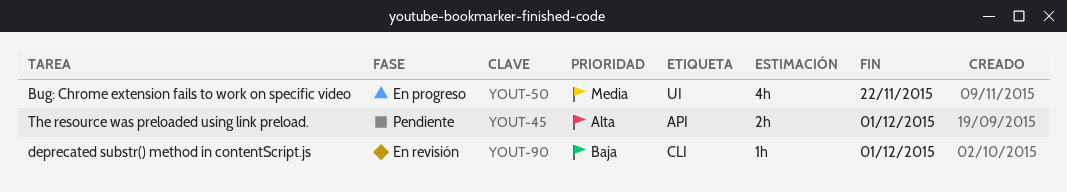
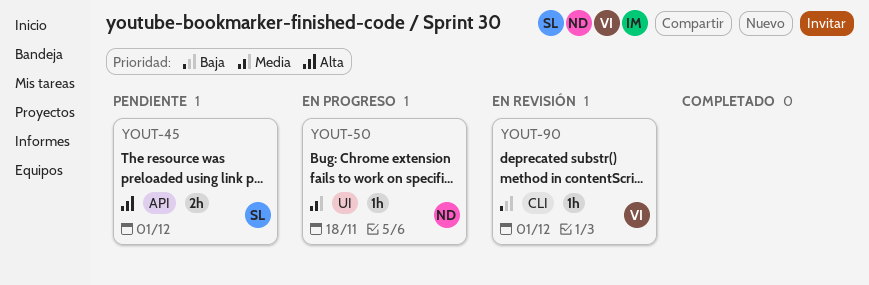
YOUT-50, estimate: 4h -> 1h
YOUT-50, due: Nov 22 -> Nov 18

